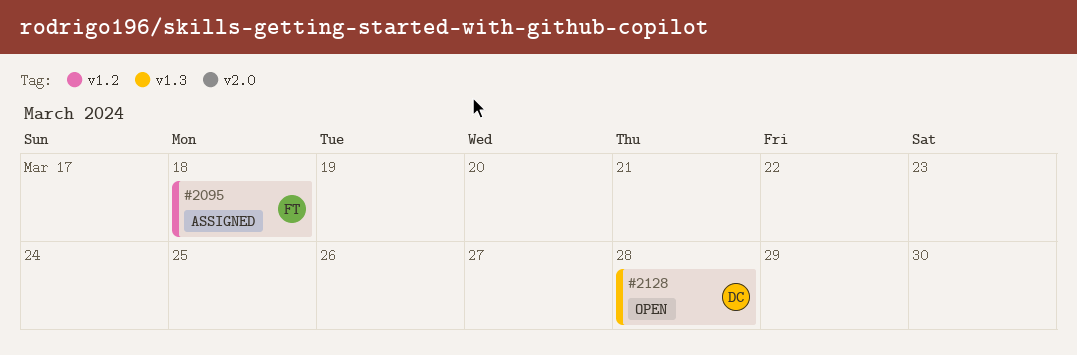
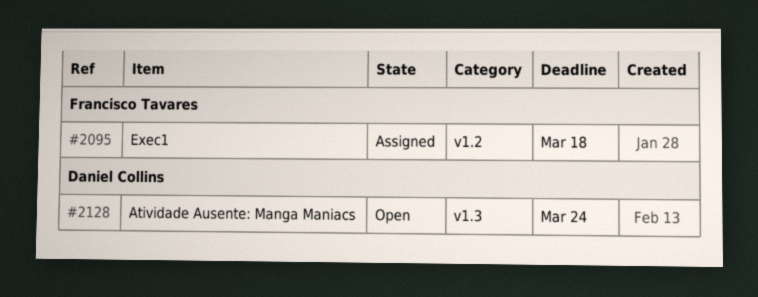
#2128, due: Mar 28 -> Mar 24

